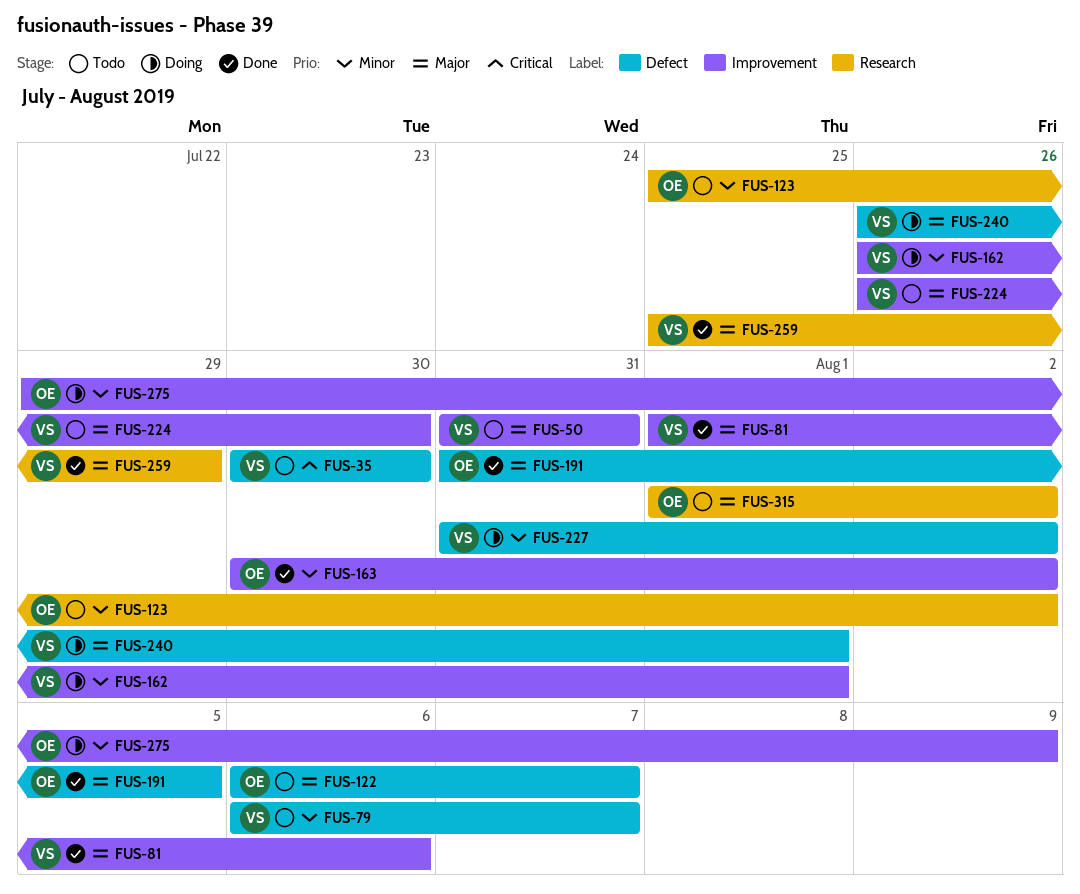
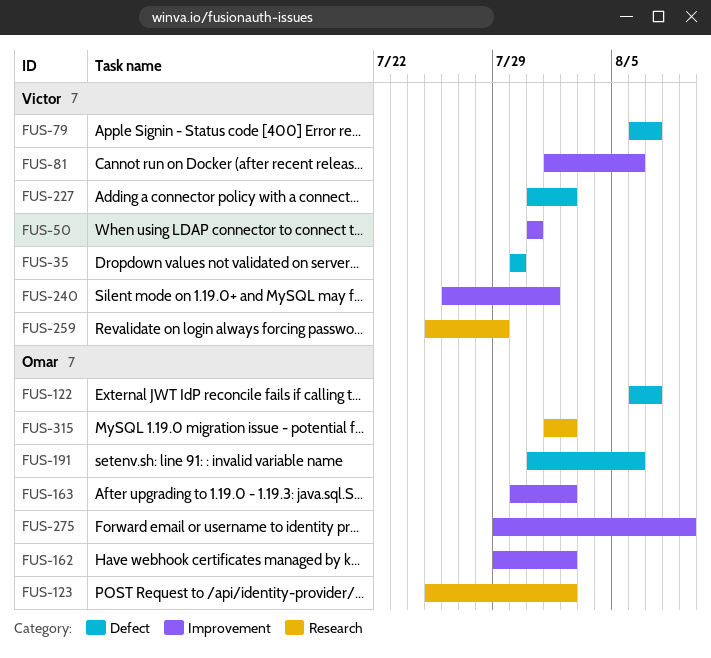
FUS-162, owner: Victor -> Omar
FUS-162, start: Jul 26 -> Jul 29
FUS-162, due: Aug 1 -> Aug 2
FUS-191, due: Aug 5 -> Aug 6
FUS-224: present -> none
FUS-240, label: Defect -> Improvement

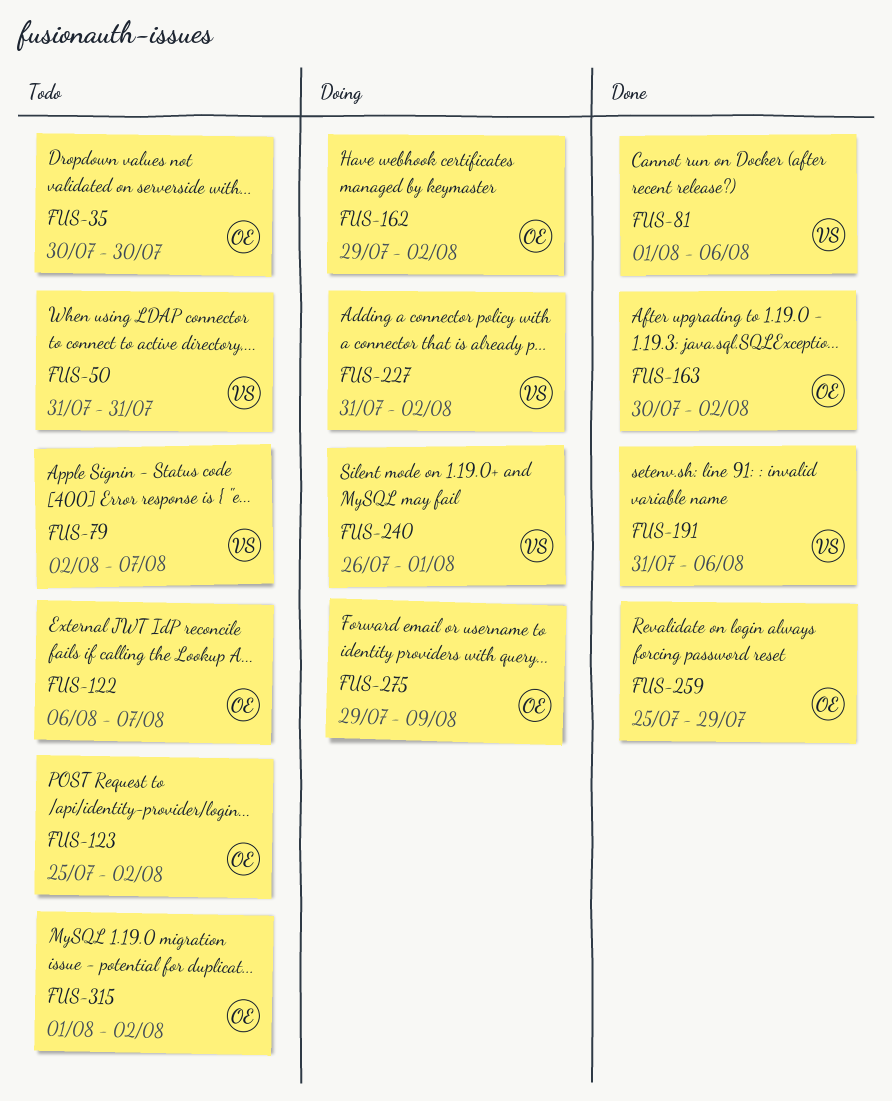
FUS-35, owner: Victor -> Omar
FUS-79, start: Aug 6 -> Aug 2
FUS-191, owner: Omar -> Victor
FUS-259, owner: Victor -> Omar

